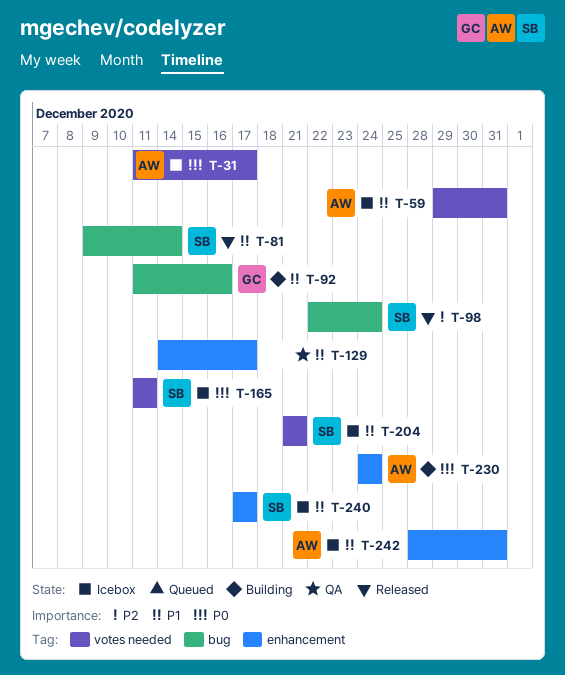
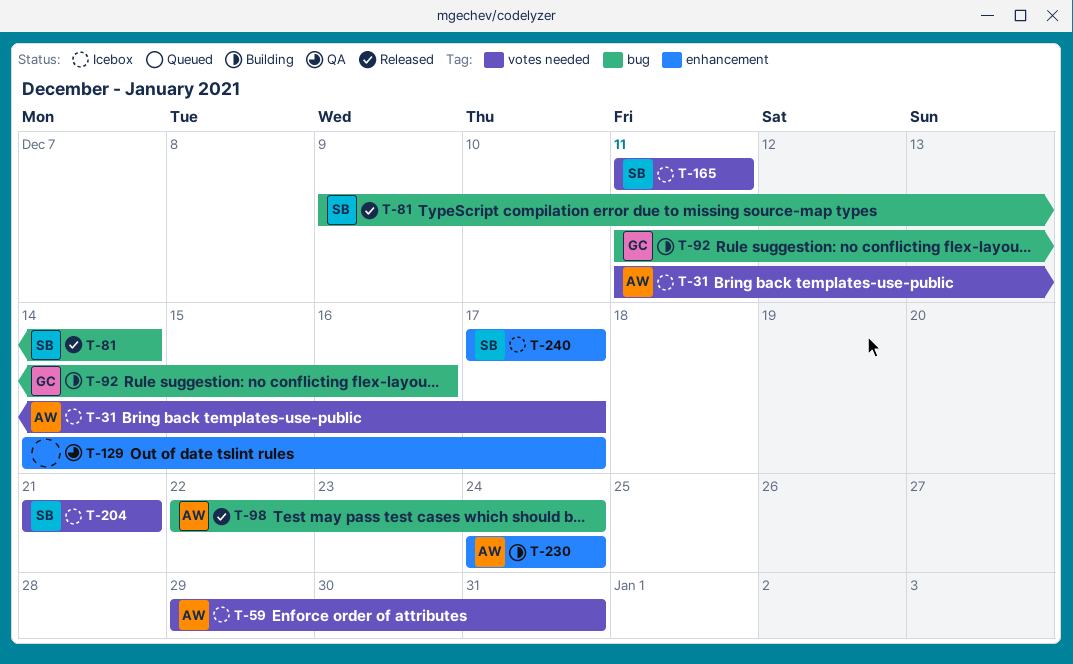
T-98, owner: SB -> AW
T-242: present -> none

